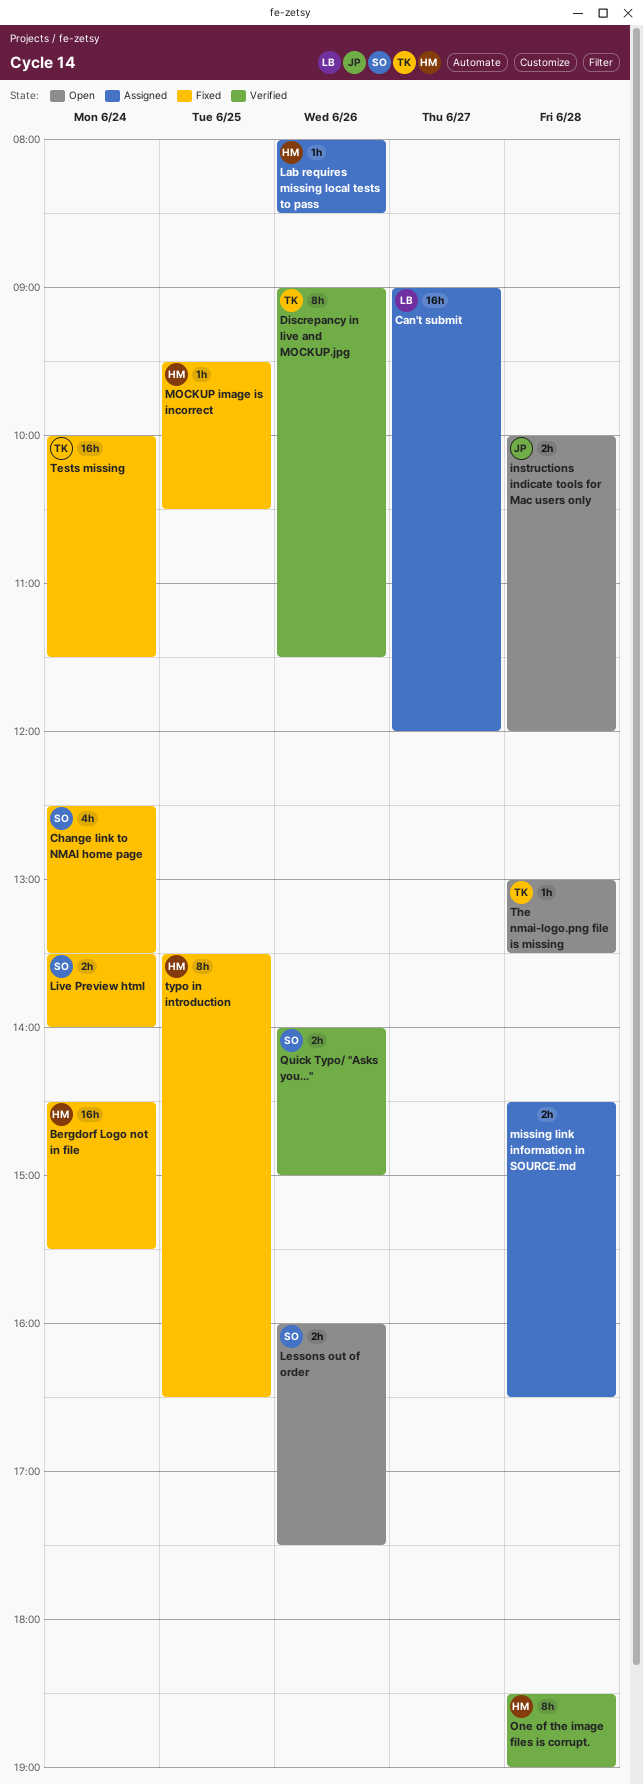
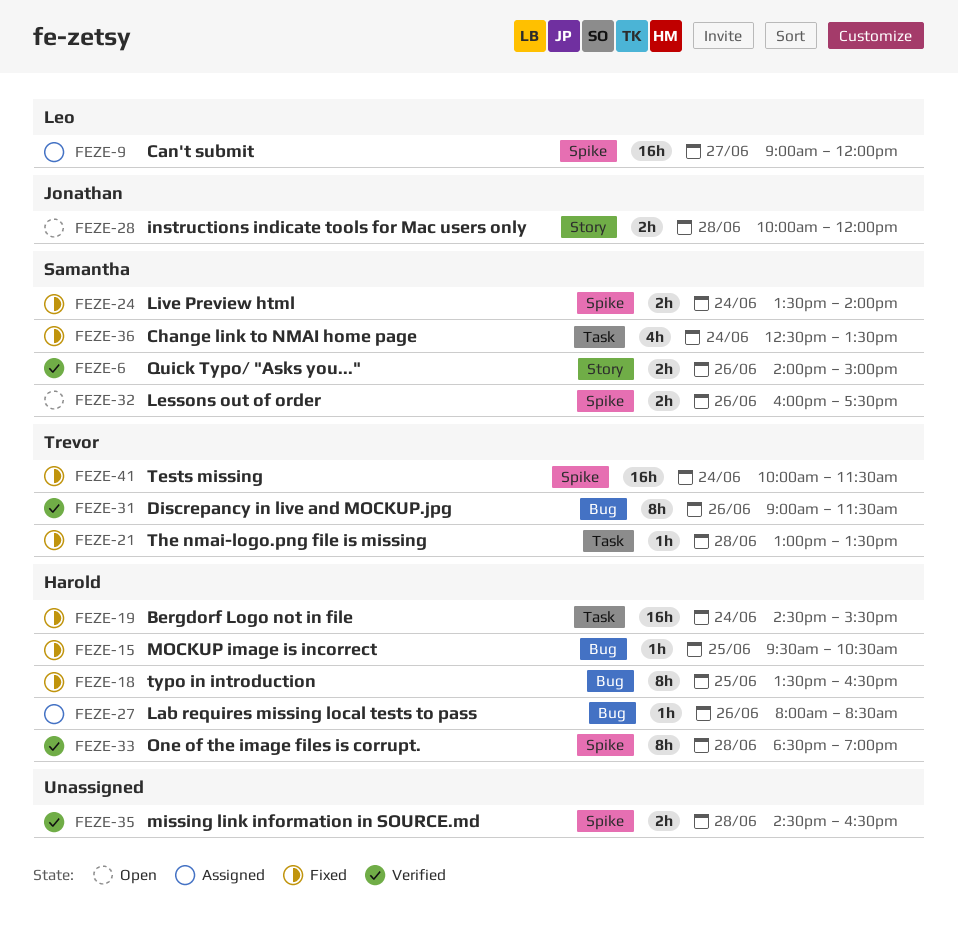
missing link information in SOURCE.md, status: Assigned -> Verified
The nmai-logo.png file is missing, status: Open -> Fixed

